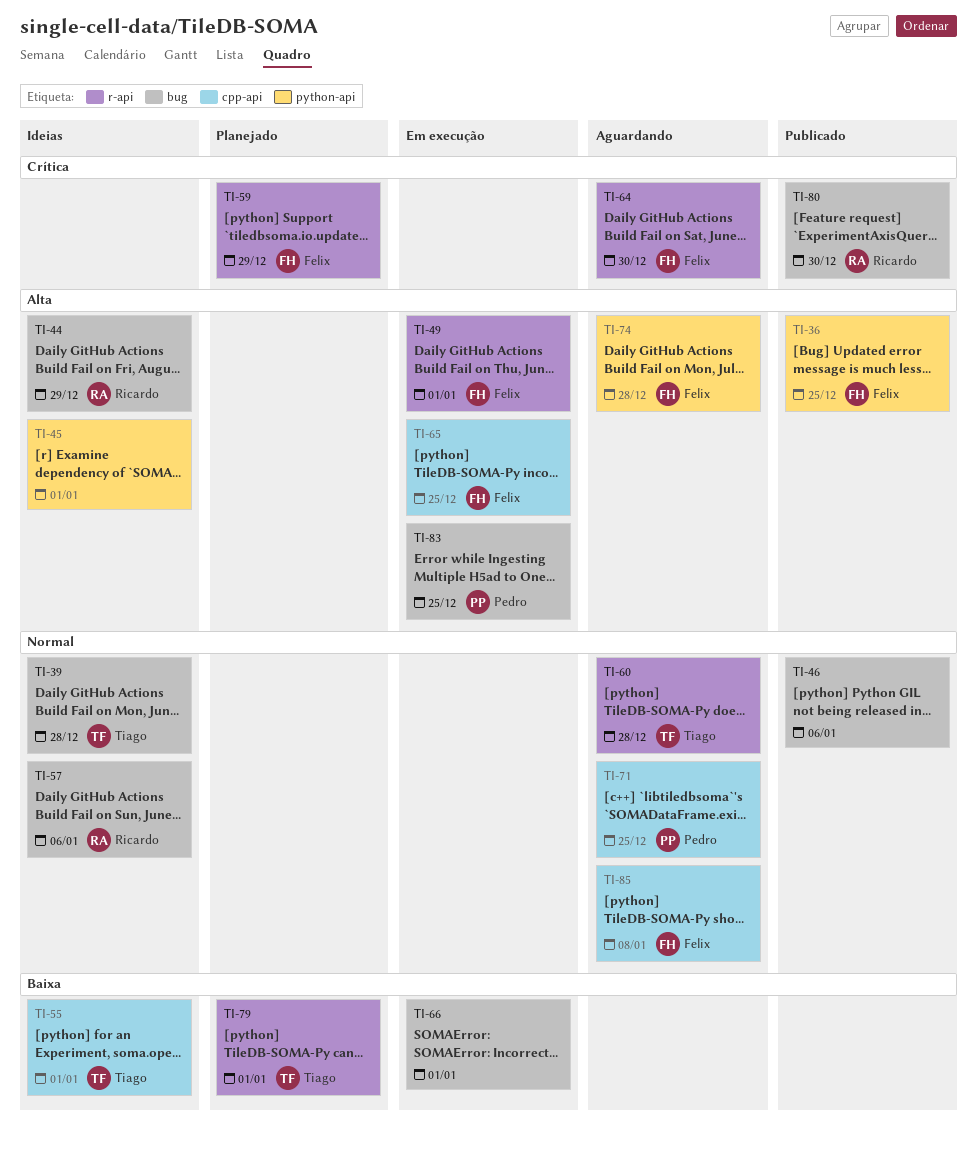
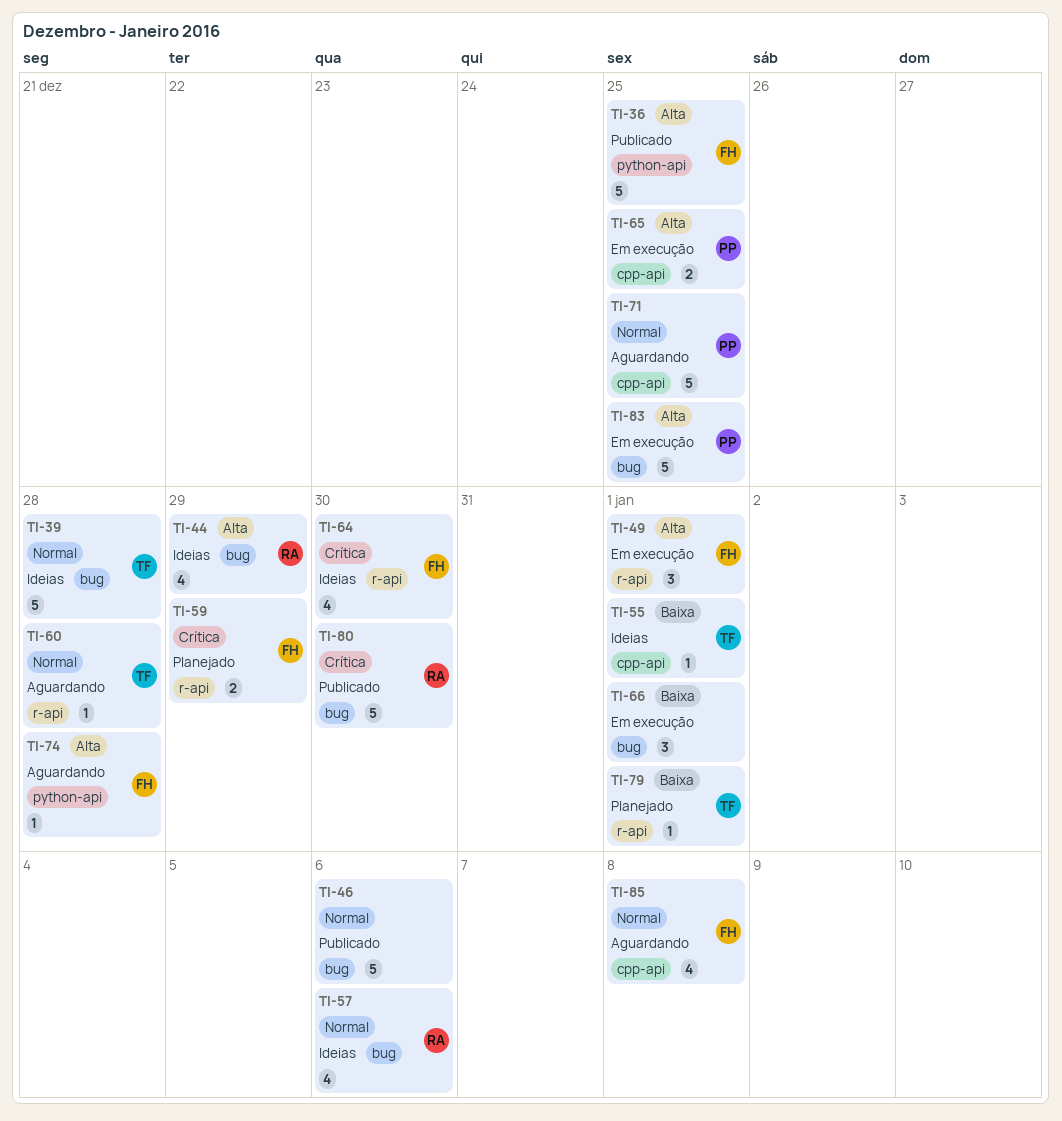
TI-45: present -> none
TI-64, status: Aguardando -> Ideias
TI-65, owner: Felix -> Pedro

